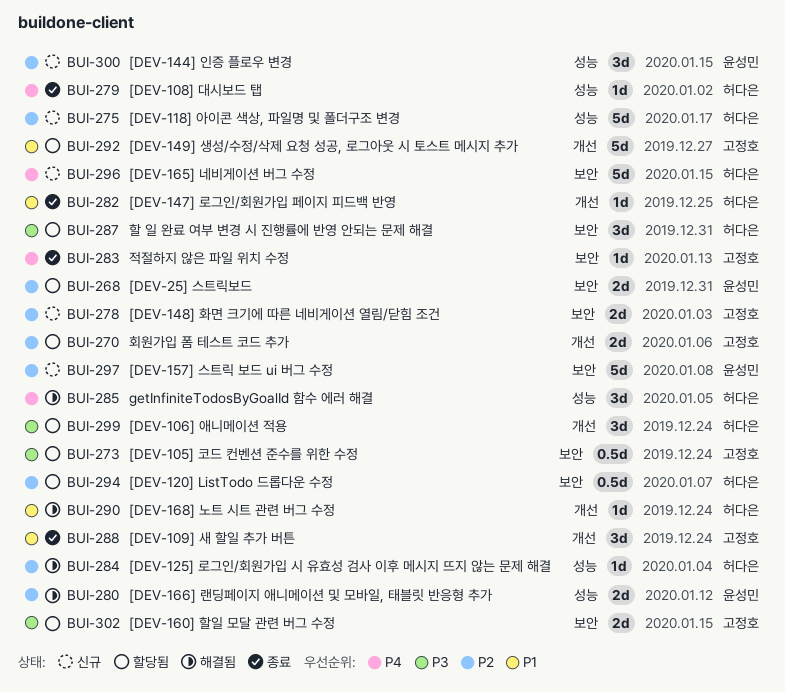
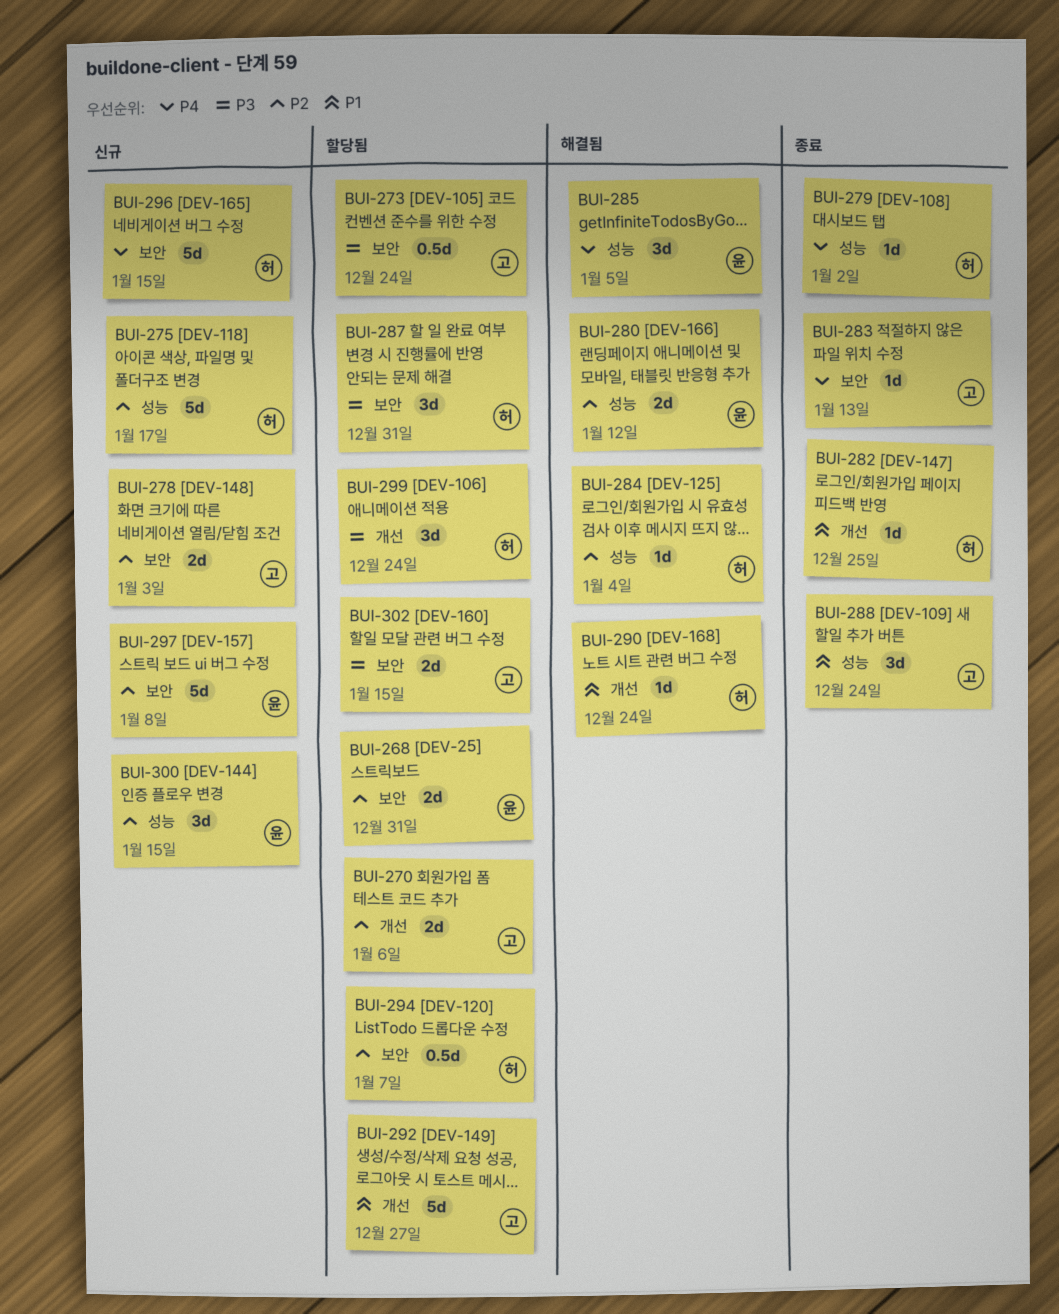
BUI-285, owner: 허다은 -> 윤성민
BUI-288, label: 개선 -> 성능

